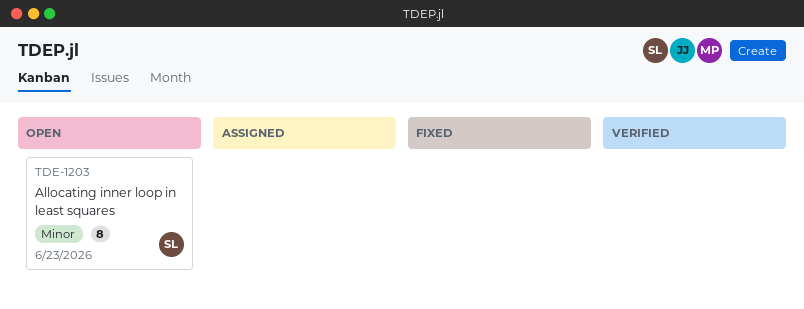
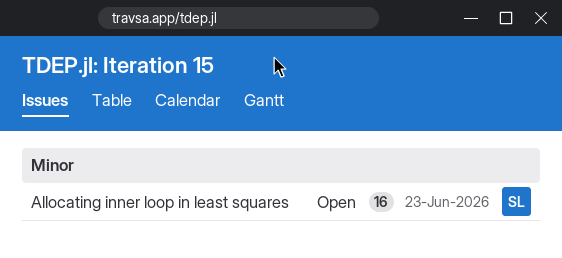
Allocating inner loop in least squares, estimate: 8 -> 16

